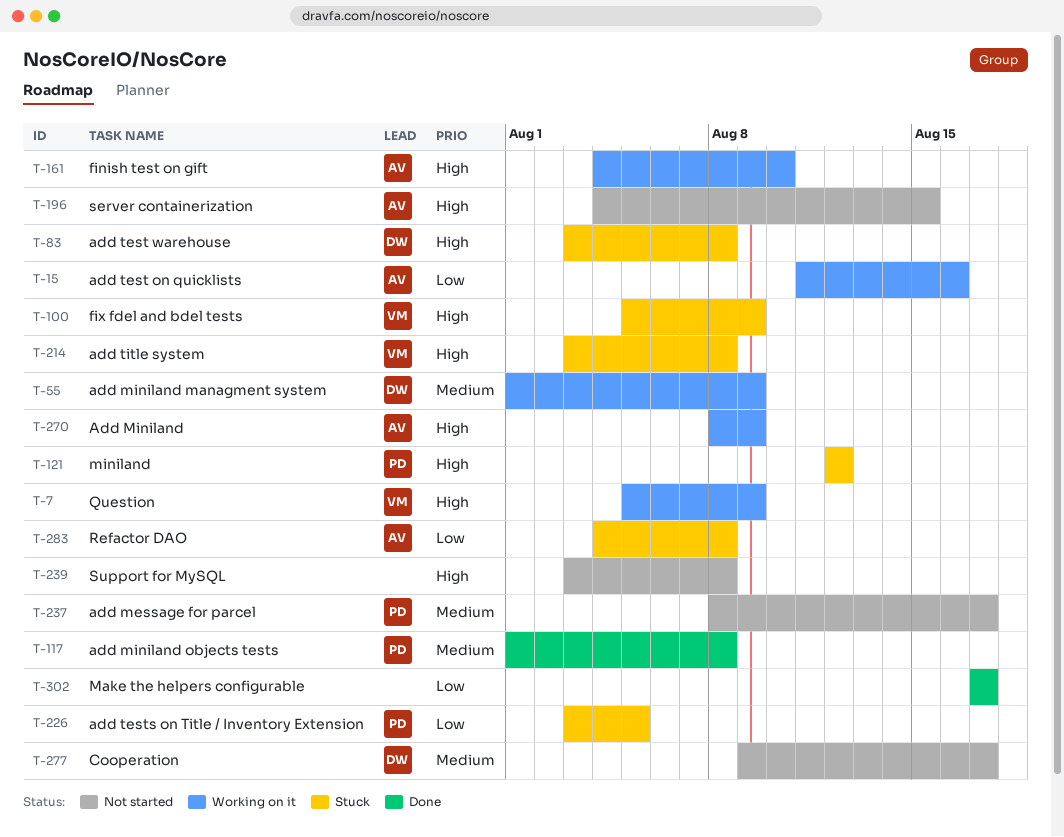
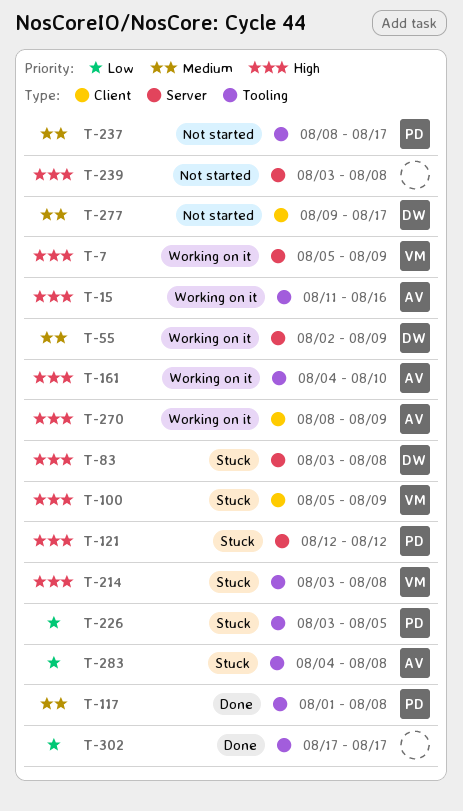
T-15, priority: Low -> High
T-55, start: Aug 1 -> Aug 2
T-196: present -> none

